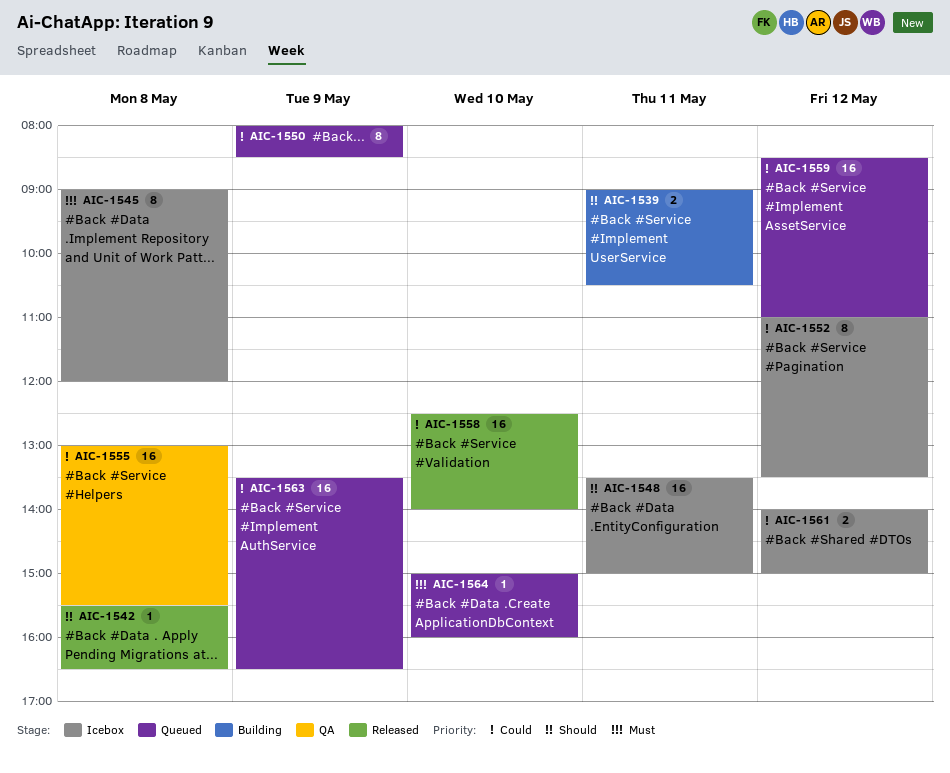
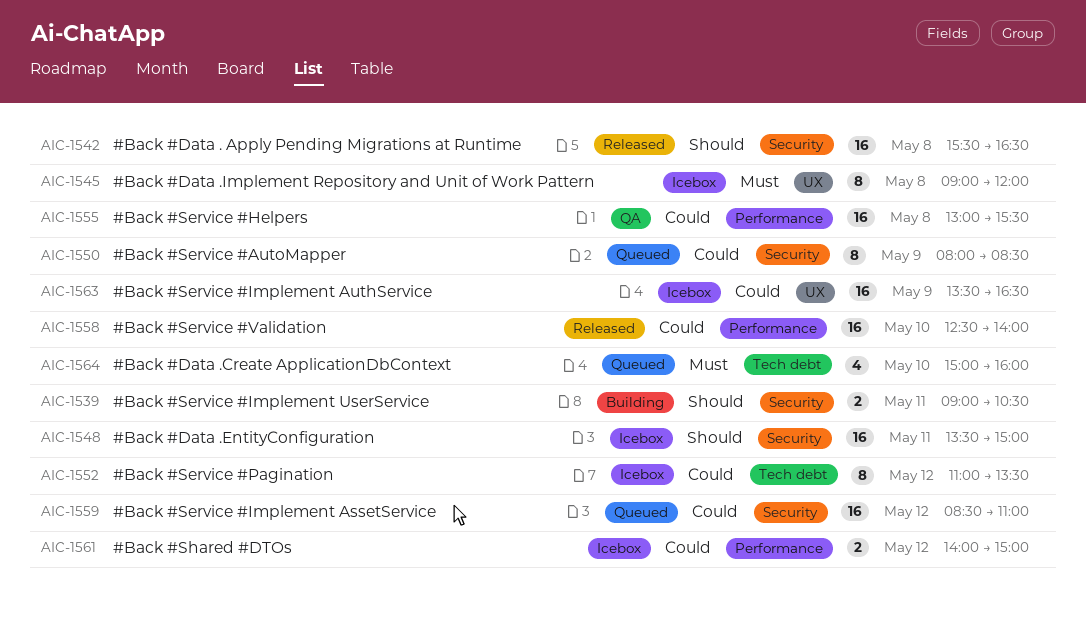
AIC-1542, estimate: 1 -> 16
AIC-1563, status: Queued -> Icebox
AIC-1564, estimate: 1 -> 4

